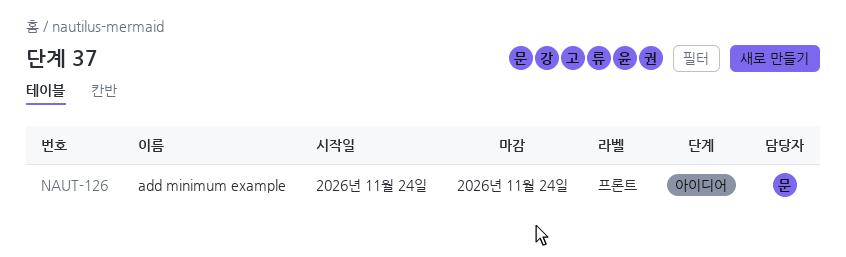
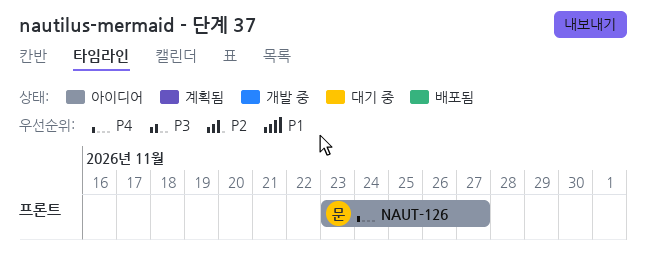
NAUT-126, start: Nov 24 -> Nov 23
NAUT-126, due: Nov 24 -> Nov 27

